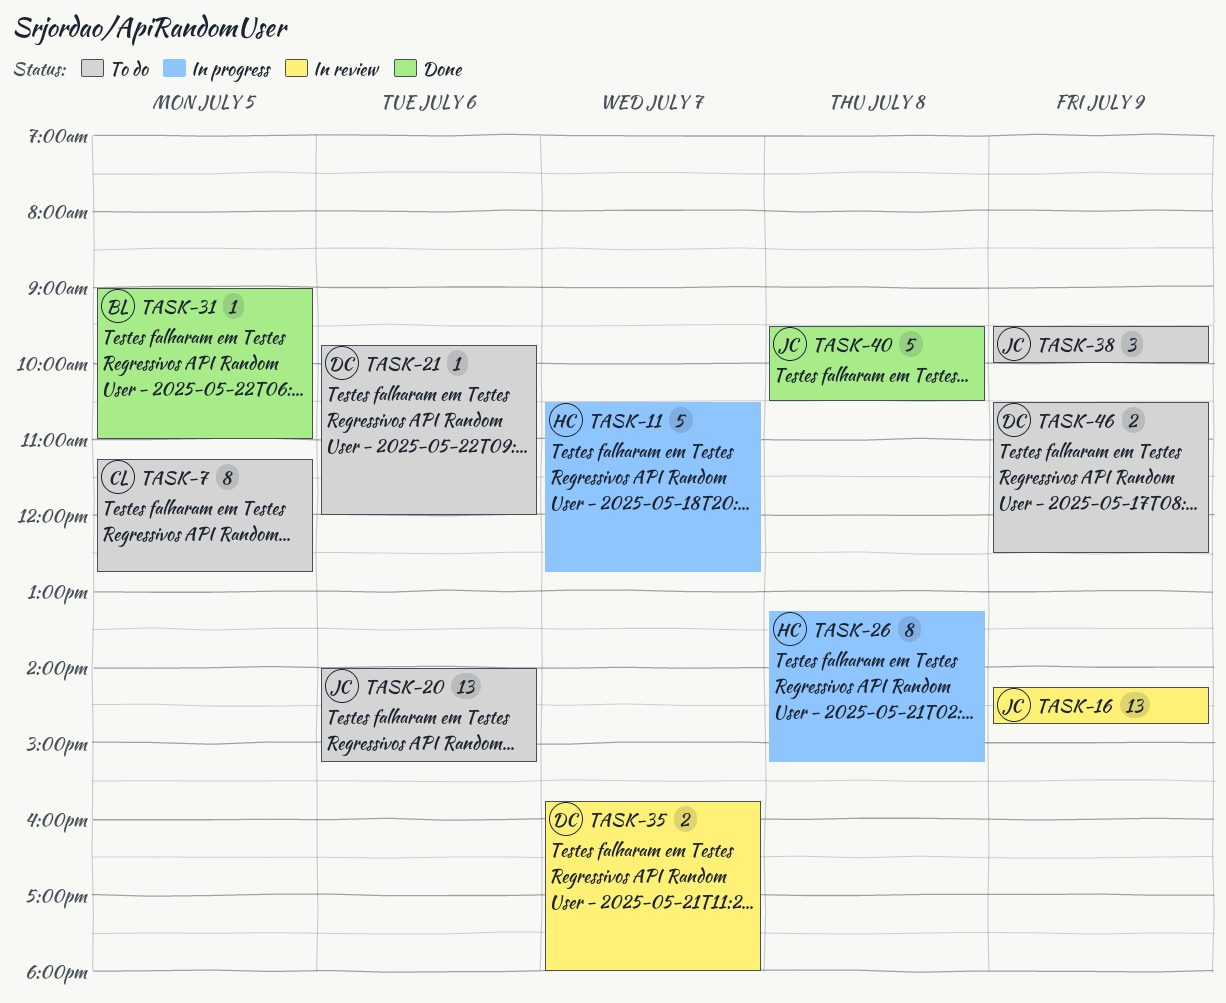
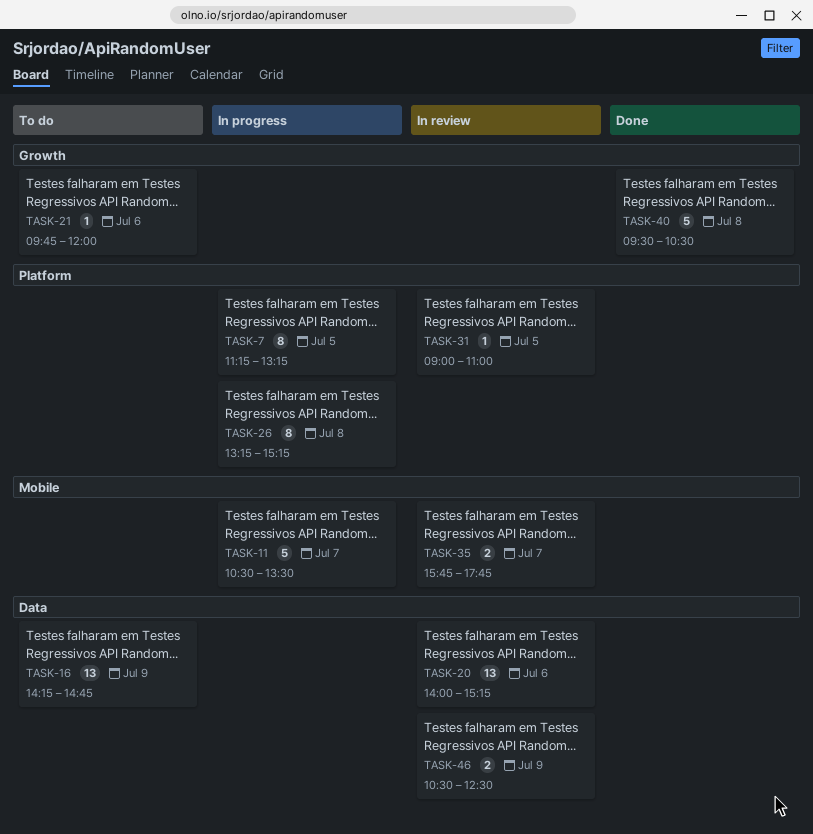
TASK-7, status: To do -> In progress
TASK-7, ends: 12:45 -> 13:15
TASK-11, ends: 12:45 -> 13:30
TASK-16, status: In review -> To do
TASK-20, status: To do -> In review
TASK-31, status: Done -> In review
TASK-35, ends: 18:00 -> 17:45
TASK-38: present -> none
TASK-46, status: To do -> In review

